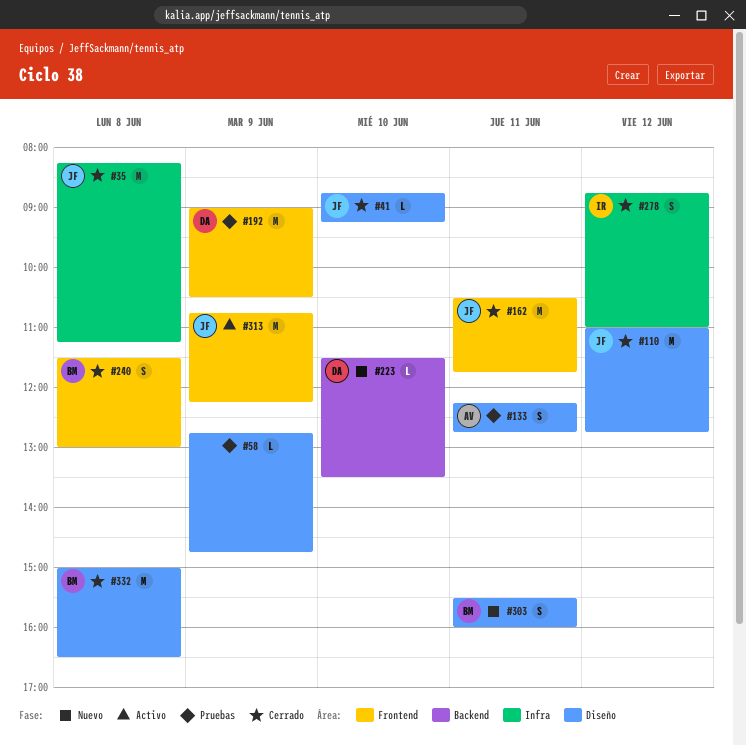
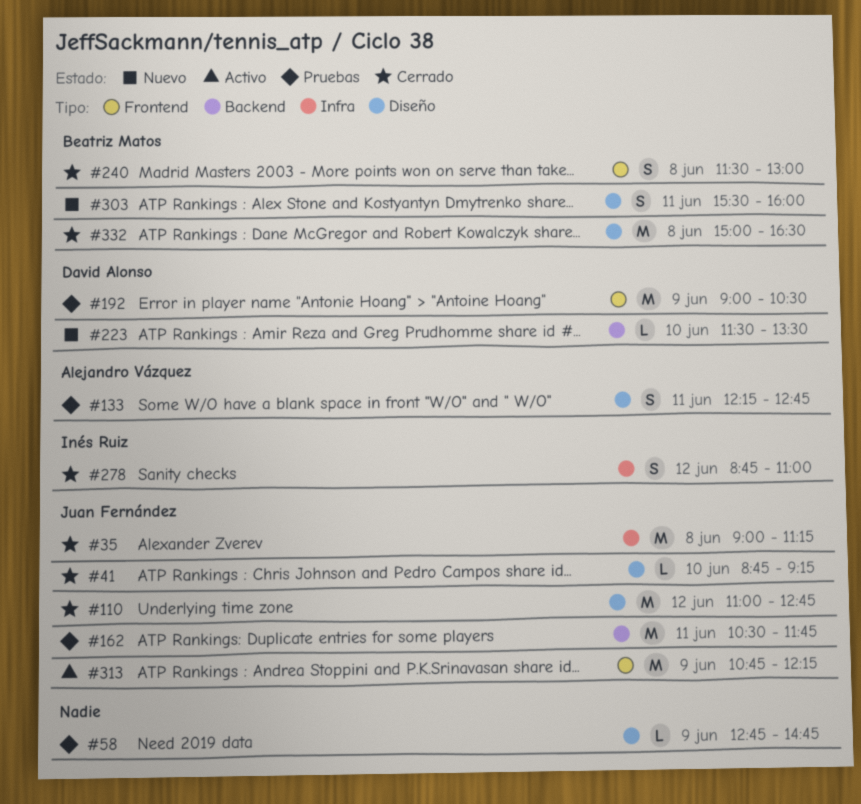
#35, begins: 08:15 -> 09:00
#162, status: Cerrado -> Pruebas
#162, label: Frontend -> Backend

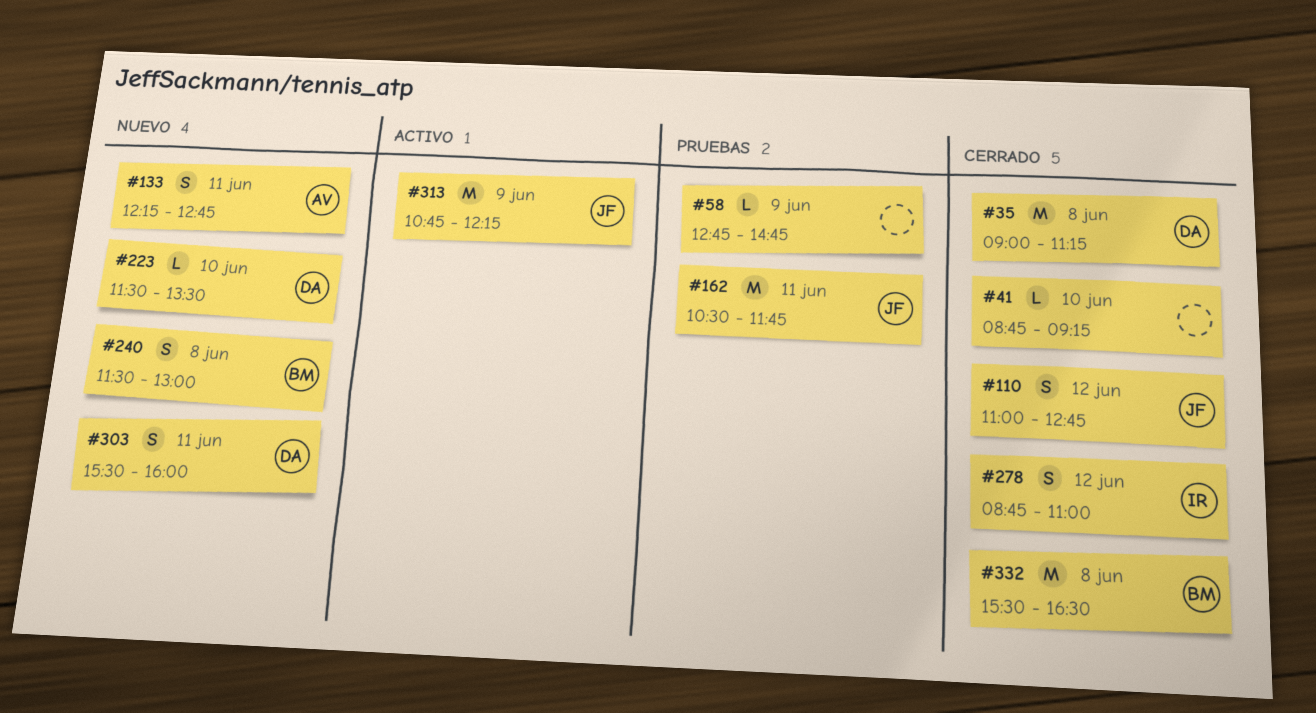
#35, owner: Juan Fernández -> David Alonso
#41, owner: Juan Fernández -> none
#110, estimate: M -> S
#133, status: Pruebas -> Nuevo
#192: present -> none
#240, status: Cerrado -> Nuevo
#303, owner: Beatriz Matos -> David Alonso
#332, begins: 15:00 -> 15:30

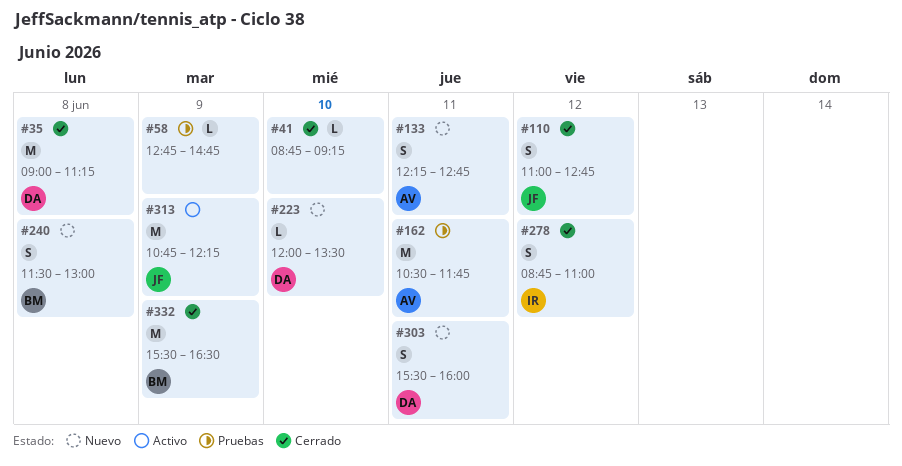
#162, owner: JF -> AV
#223, begins: 11:30 -> 12:00
#332, day: Jun 8 -> Jun 9

